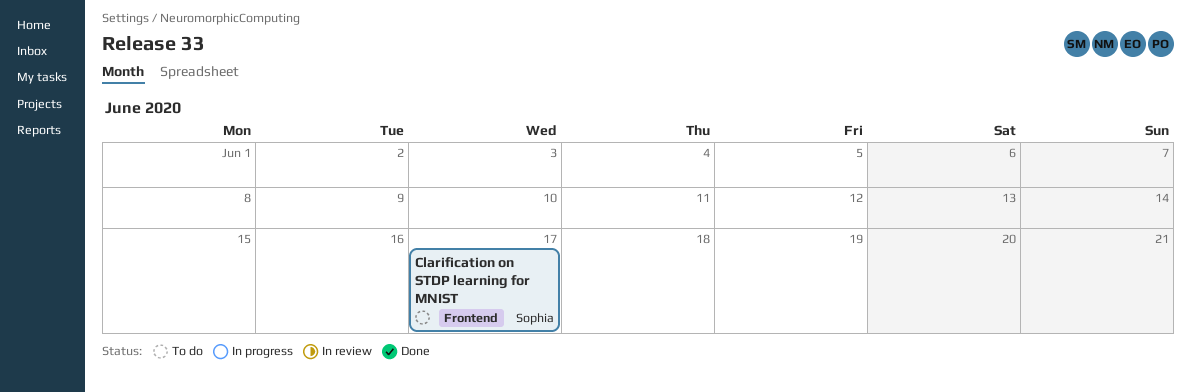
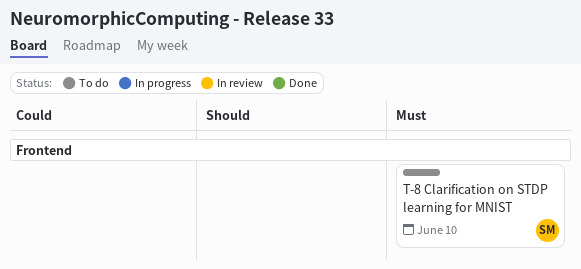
Clarification on STDP learning for MNIST, due: Jun 17 -> Jun 10

